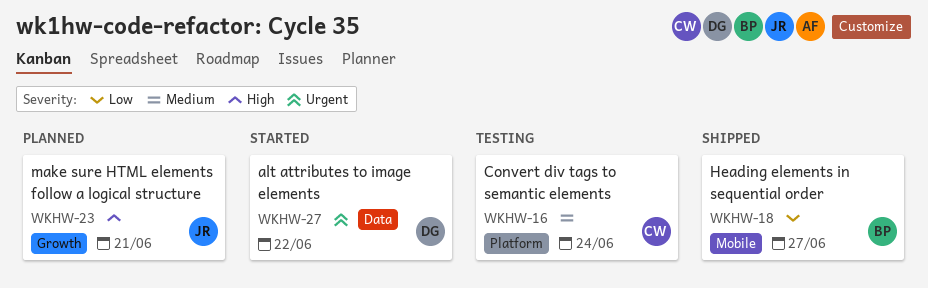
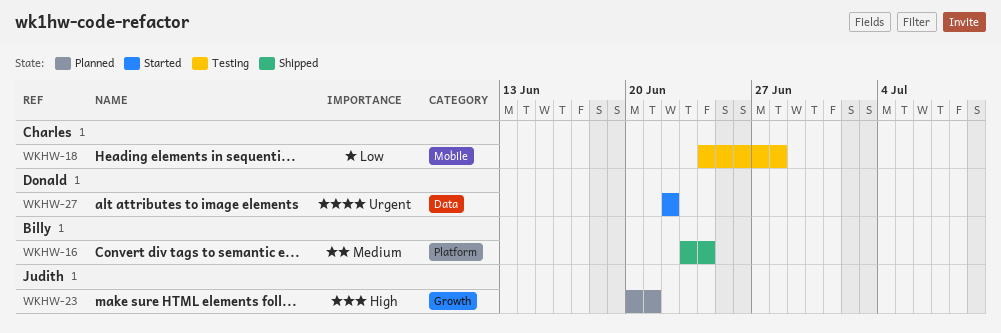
WKHW-16, status: Testing -> Shipped
WKHW-16, owner: Charles -> Billy
WKHW-18, status: Shipped -> Testing
WKHW-18, owner: Billy -> Charles
WKHW-18, due: Jun 27 -> Jun 28

